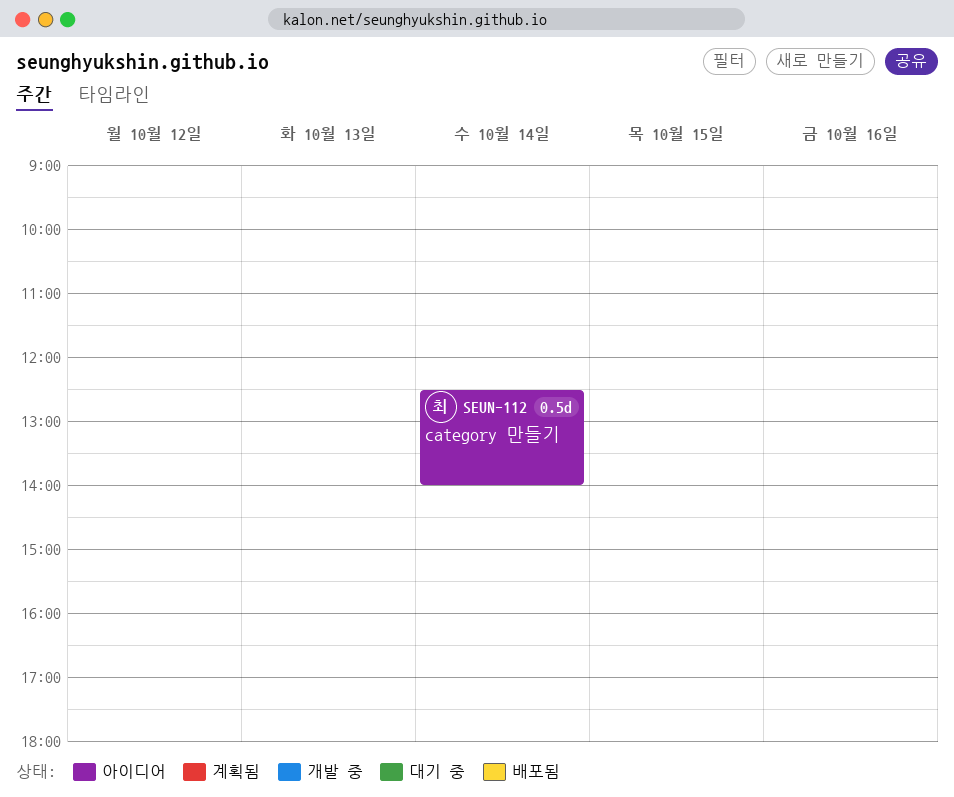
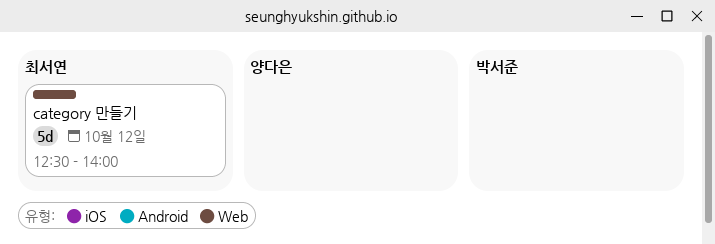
category 만들기, estimate: 0.5d -> 5d
category 만들기, day: Oct 14 -> Oct 12

